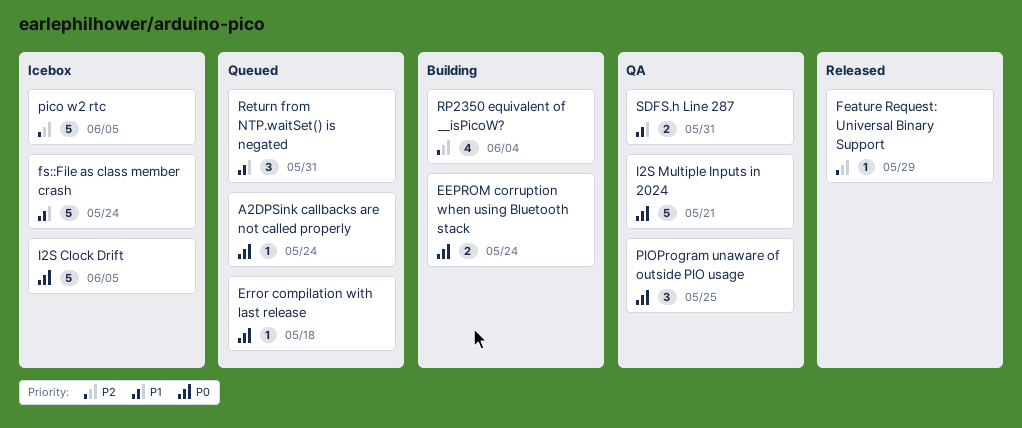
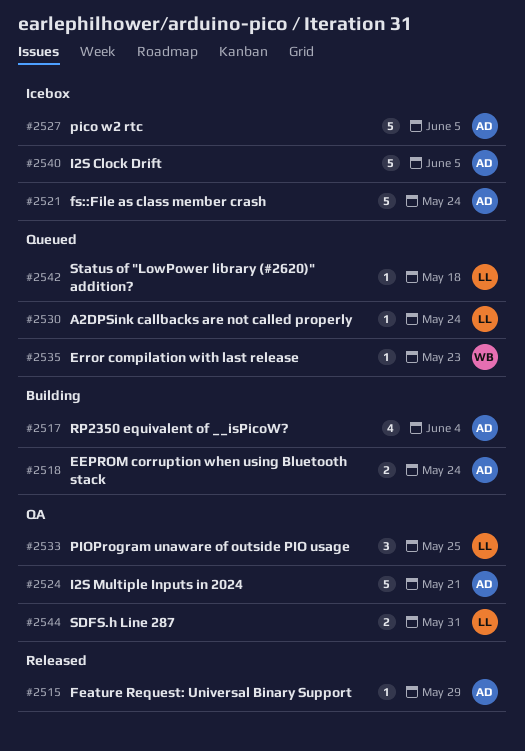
Error compilation with last release, due: May 18 -> May 23
Return from NTP.waitSet() is negated: present -> none
Status of "LowPower library (#2620)" addition?: none -> present

